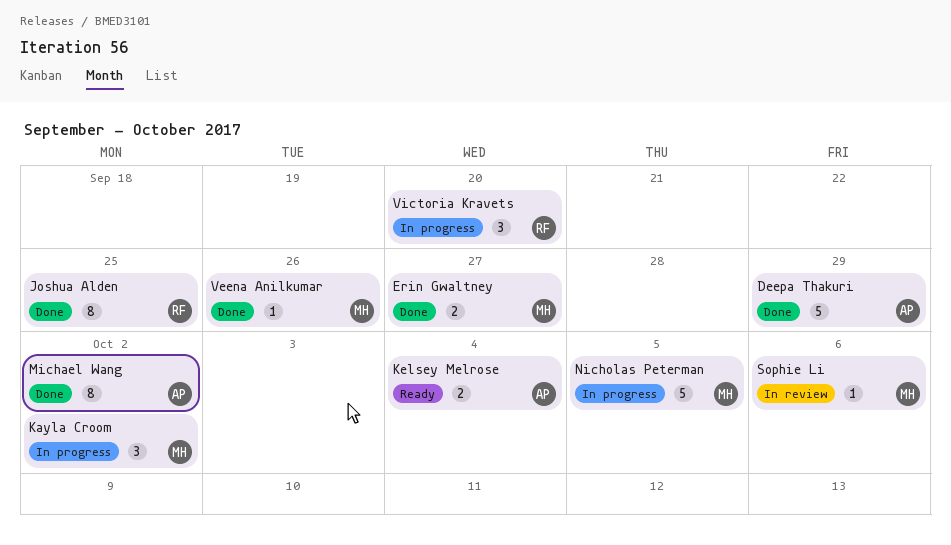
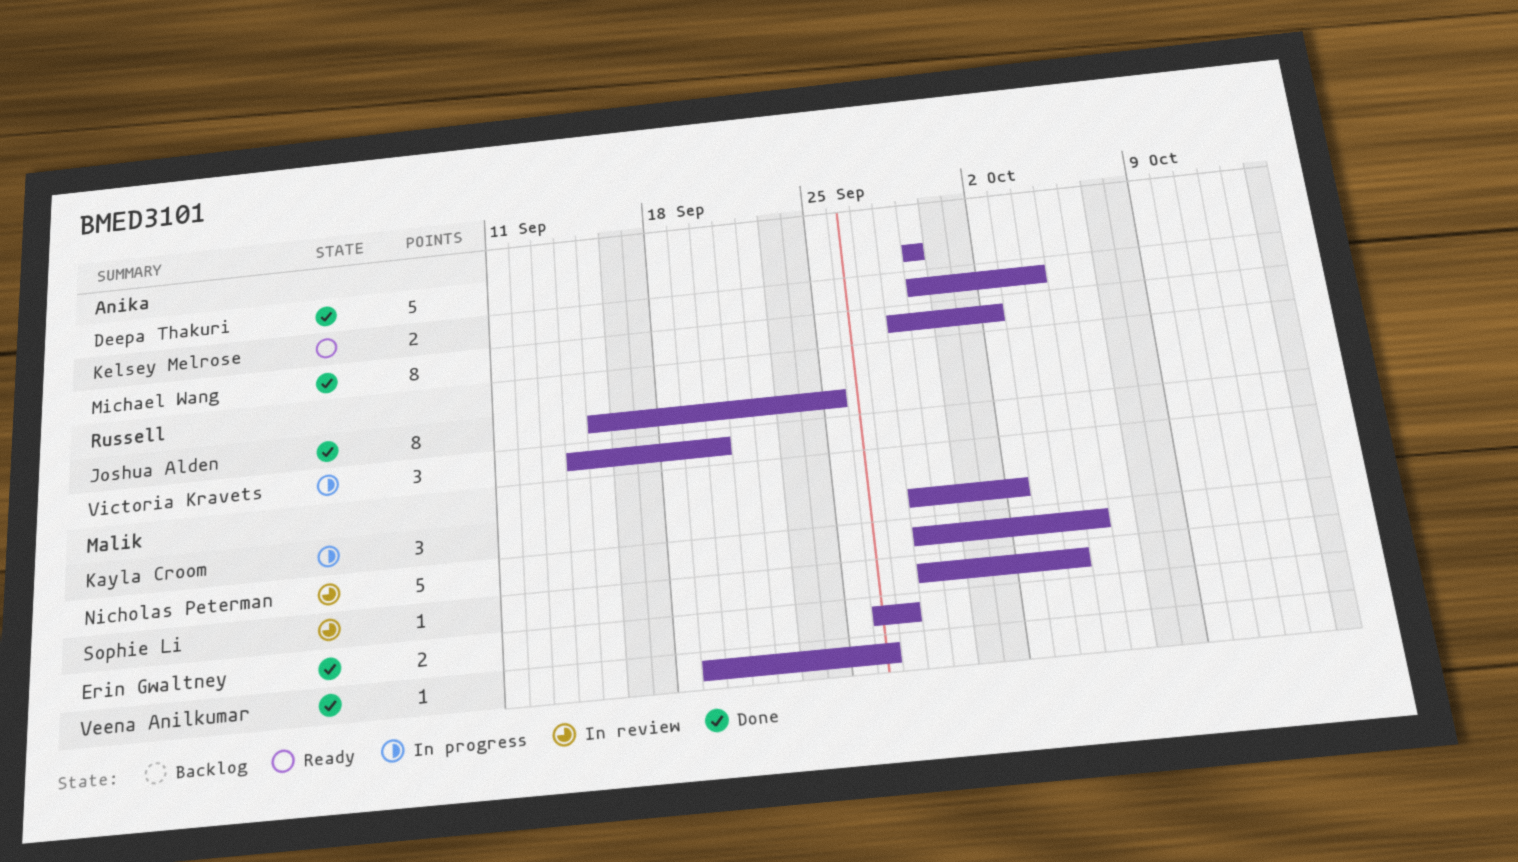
Nicholas Peterman, status: In progress -> In review
Sophie Li, due: Oct 6 -> Oct 4

